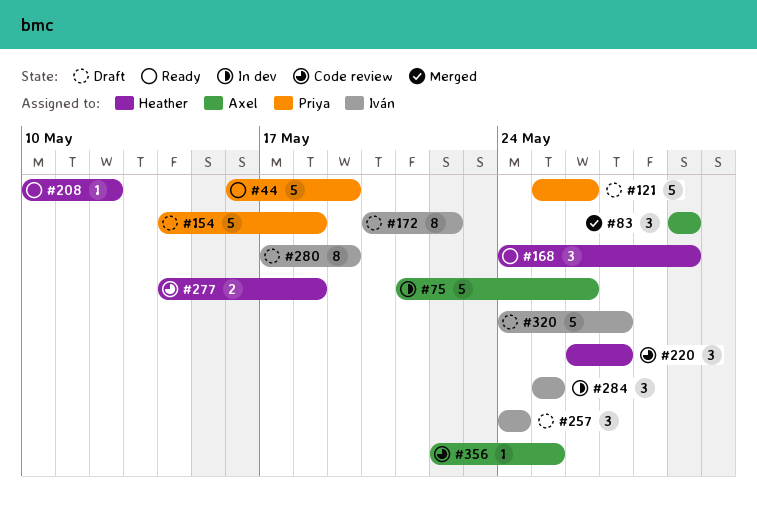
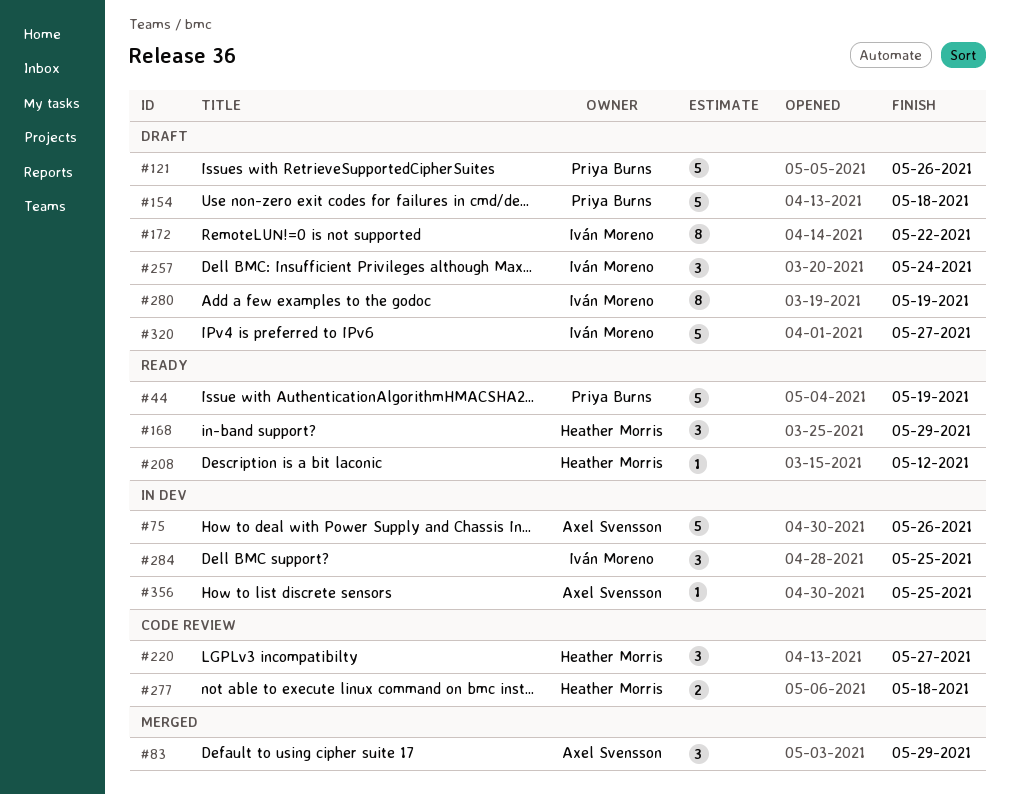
#356, status: Code review -> In dev

